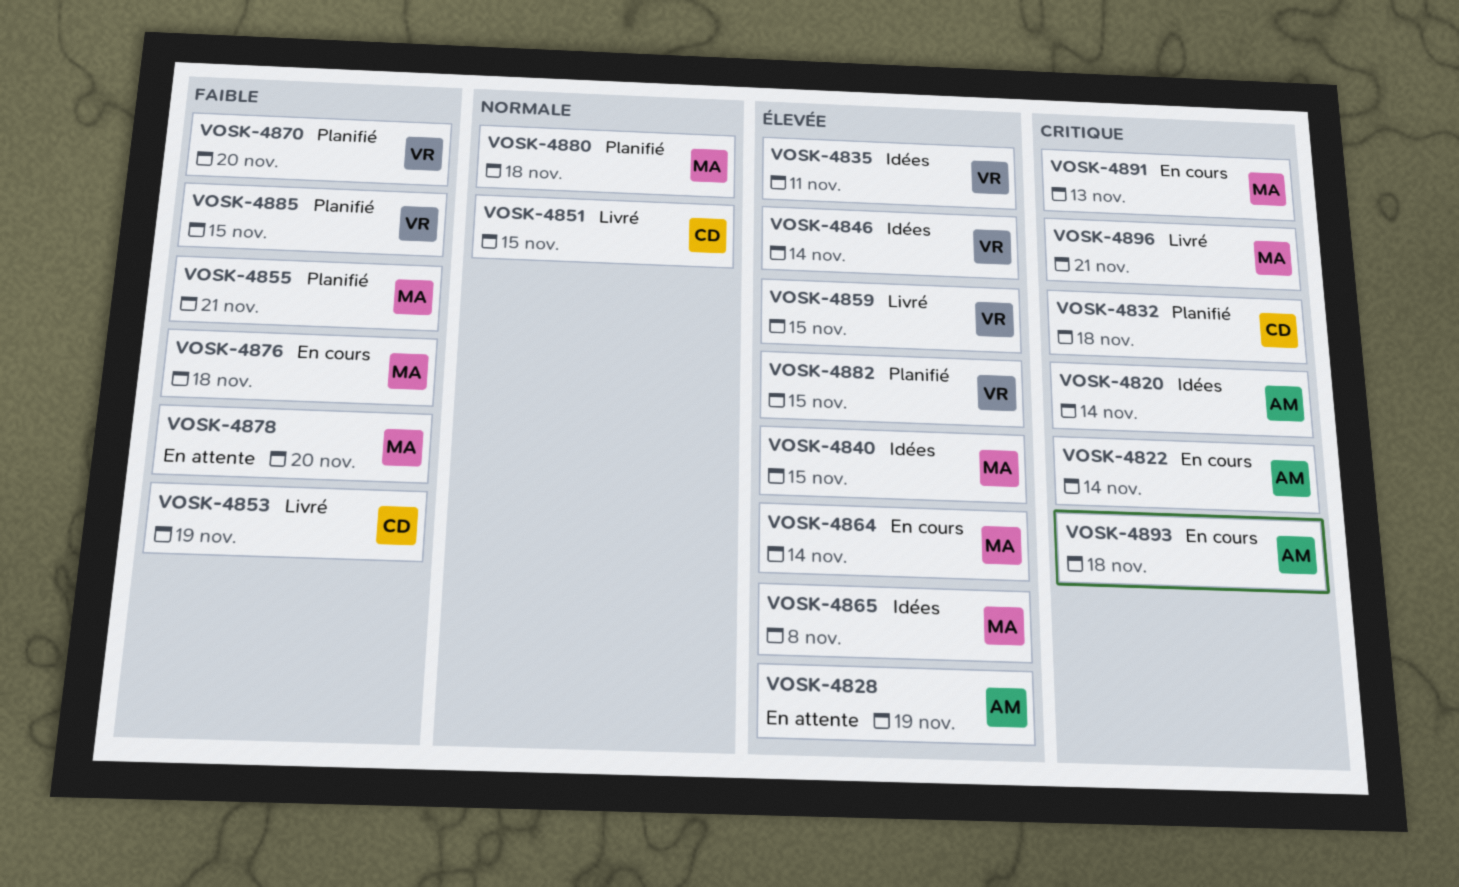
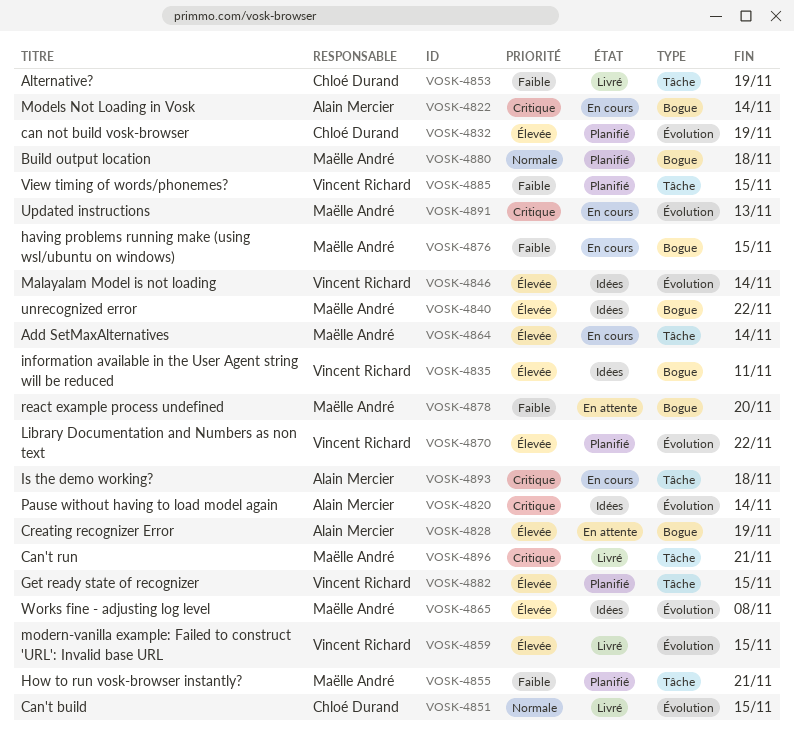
VOSK-4832, priority: Critique -> Élevée
VOSK-4832, due: Nov 18 -> Nov 19
VOSK-4840, due: Nov 15 -> Nov 22
VOSK-4870, priority: Faible -> Élevée
VOSK-4870, due: Nov 20 -> Nov 22
VOSK-4876, due: Nov 18 -> Nov 15

